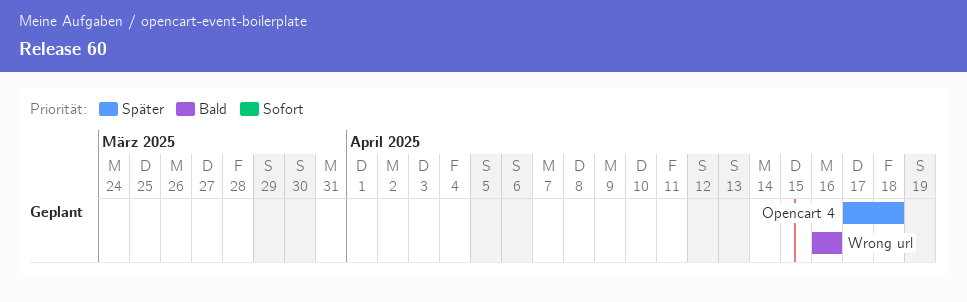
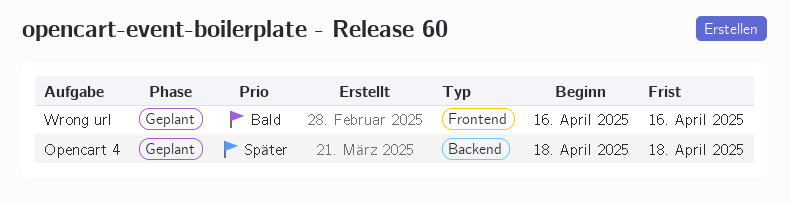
Opencart 4, start: Apr 17 -> Apr 18

